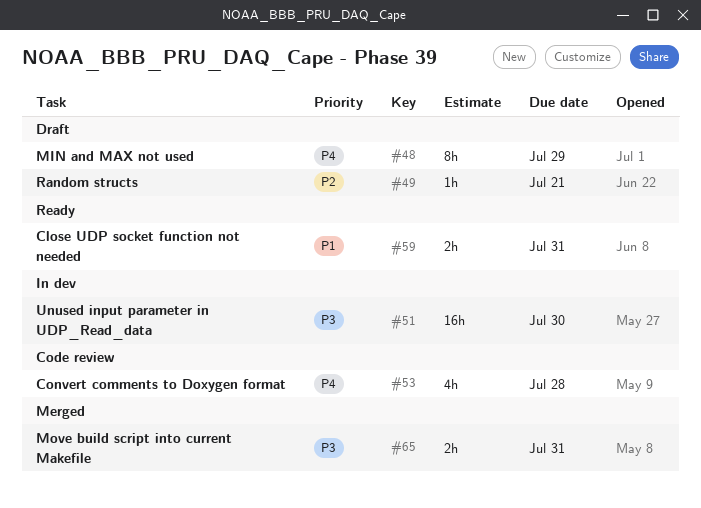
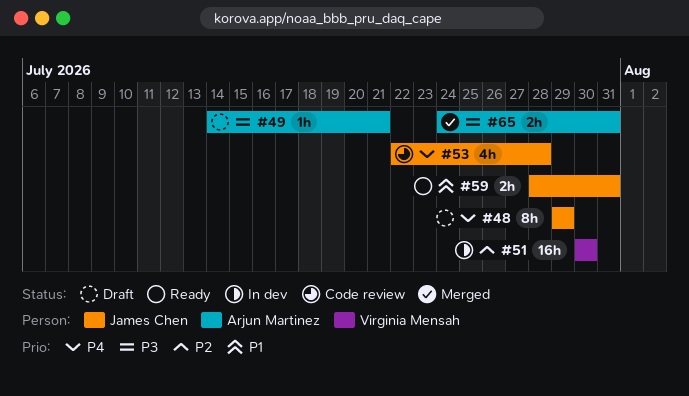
#49, priority: P2 -> P3
#51, priority: P3 -> P2

